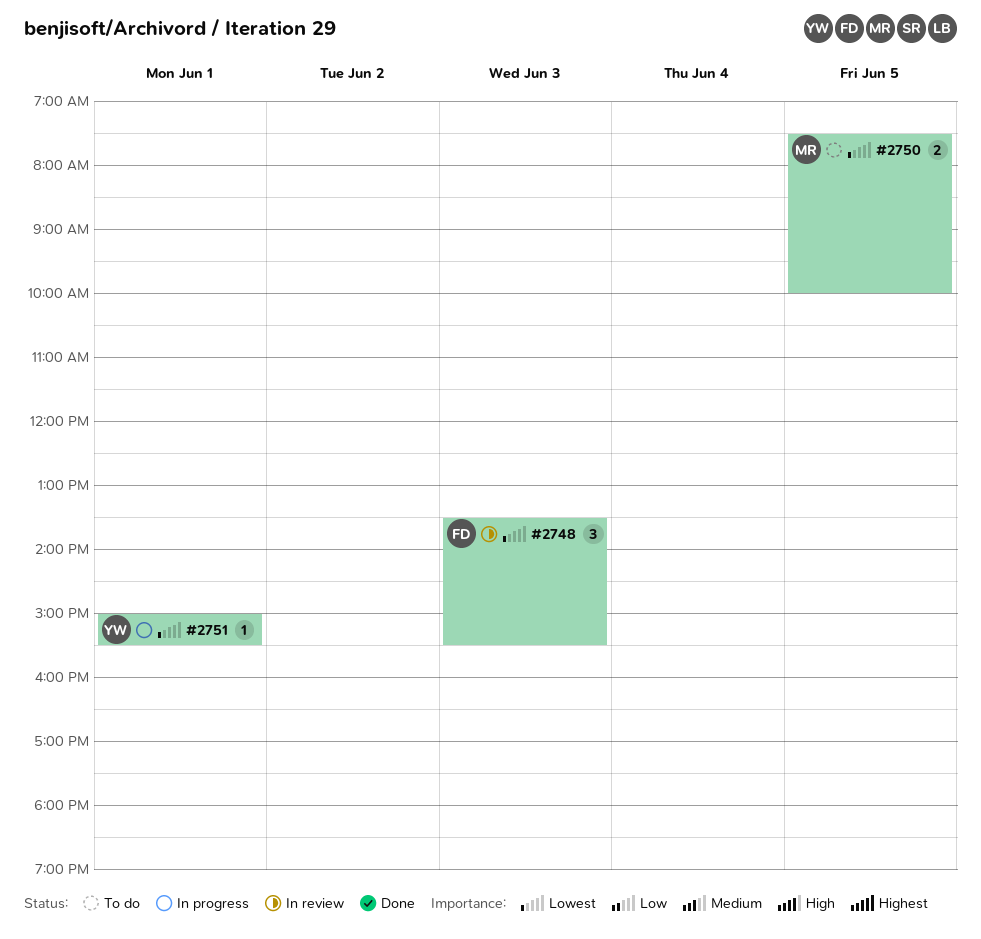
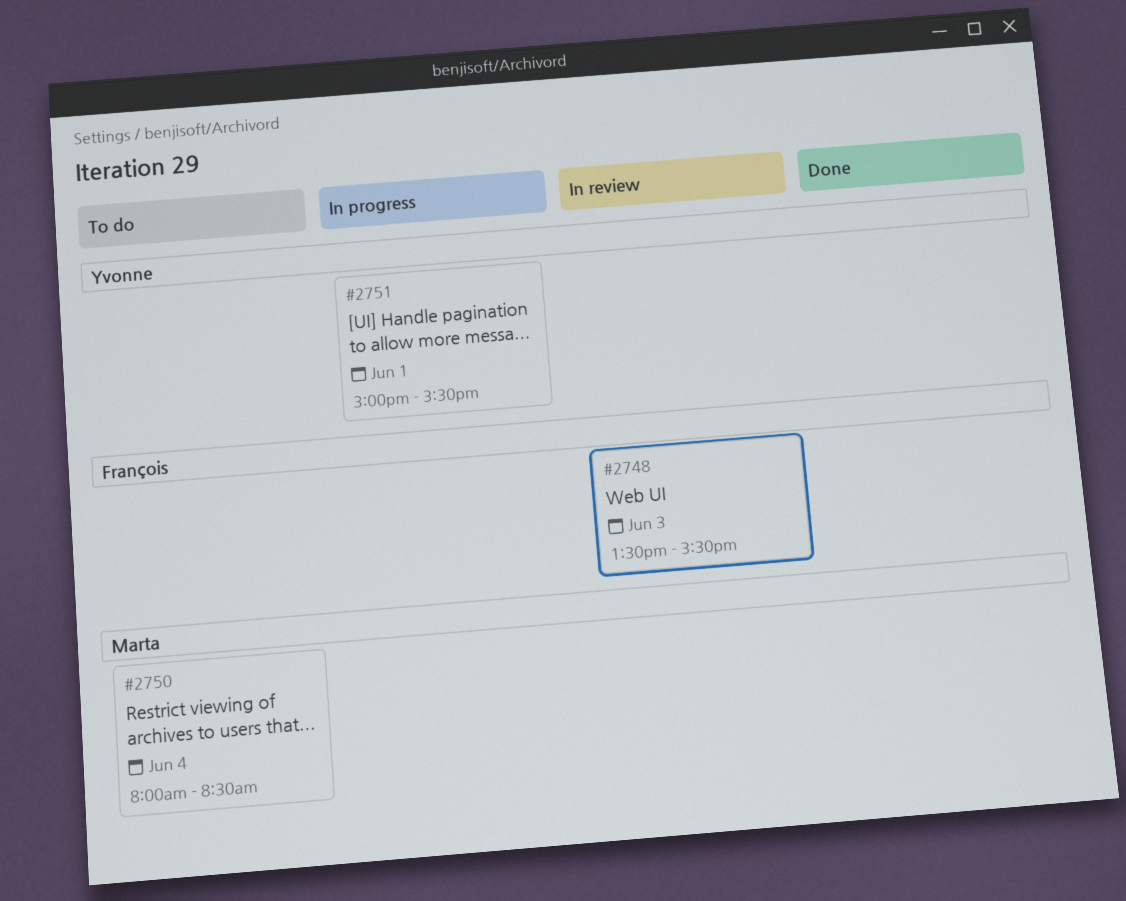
#2750, day: Jun 5 -> Jun 4
#2750, begins: 07:30 -> 08:00
#2750, ends: 10:00 -> 08:30

